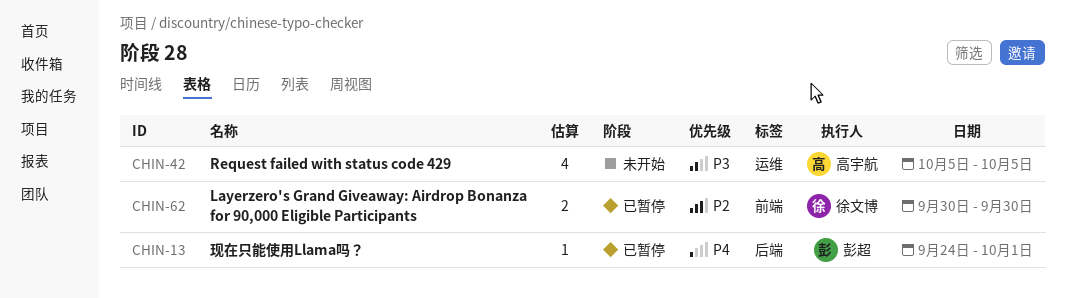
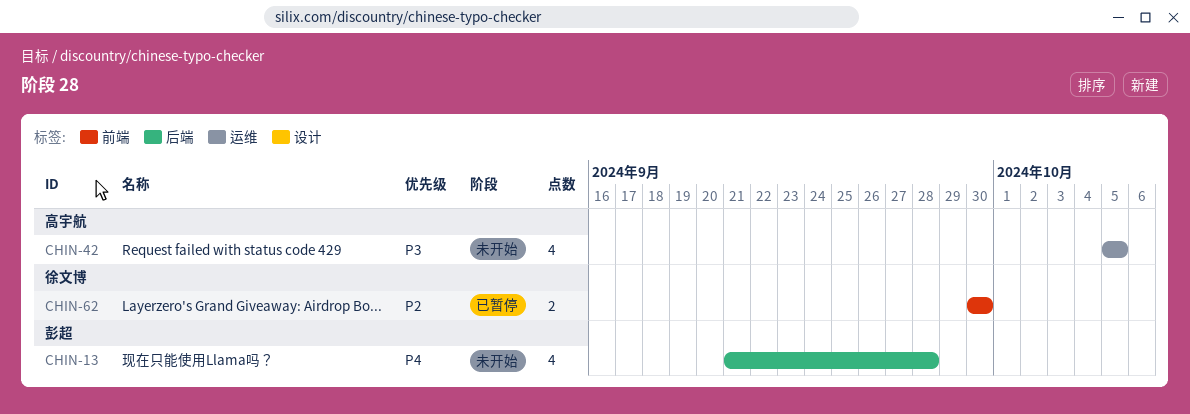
CHIN-13, status: 已暂停 -> 未开始
CHIN-13, estimate: 1 -> 4
CHIN-13, start: Sep 24 -> Sep 21
CHIN-13, due: Oct 1 -> Sep 28

